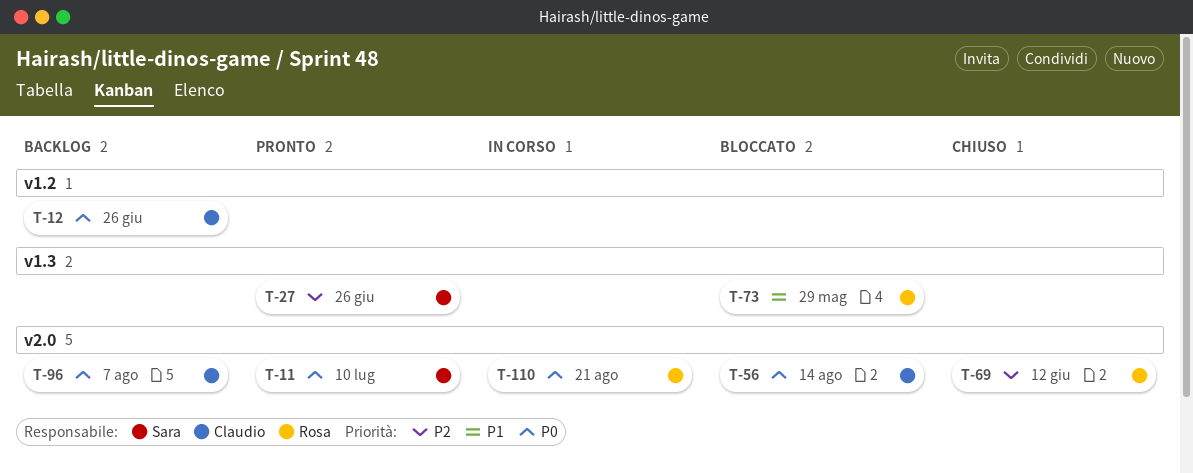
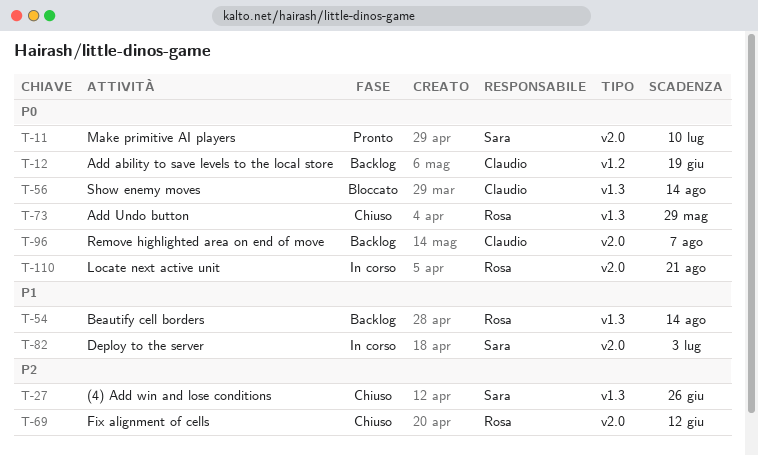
T-12, due: Jun 26 -> Jun 19
T-27, status: Pronto -> Chiuso
T-54: none -> present
T-56, label: v2.0 -> v1.3
T-73, status: Bloccato -> Chiuso
T-73, priority: P1 -> P0
T-82: none -> present

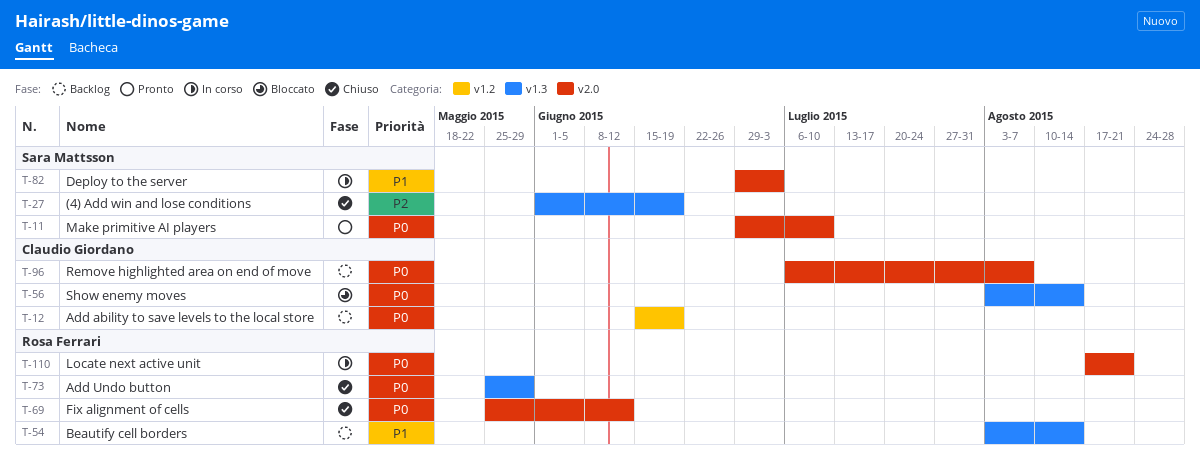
T-27, due: Jun 26 -> Jun 19
T-69, priority: P2 -> P0

